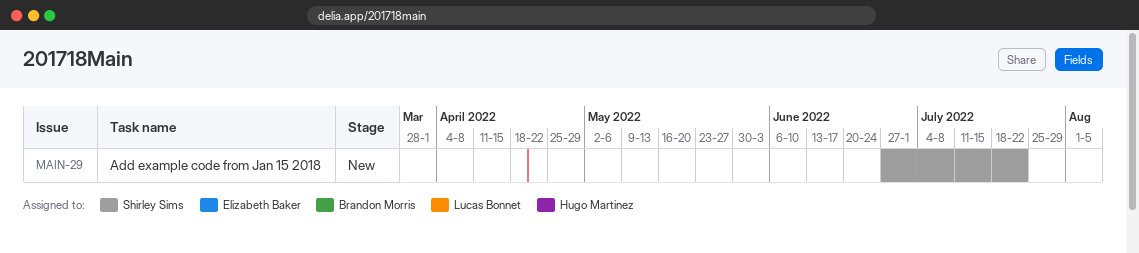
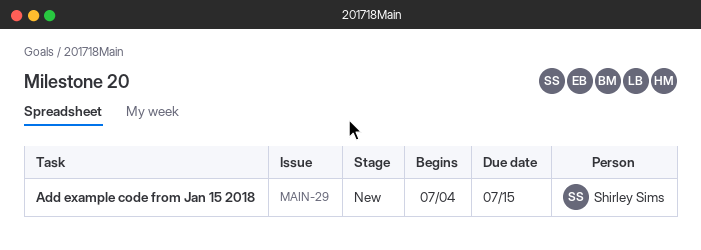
MAIN-29, start: Jun 27 -> Jul 4
MAIN-29, due: Jul 22 -> Jul 15

